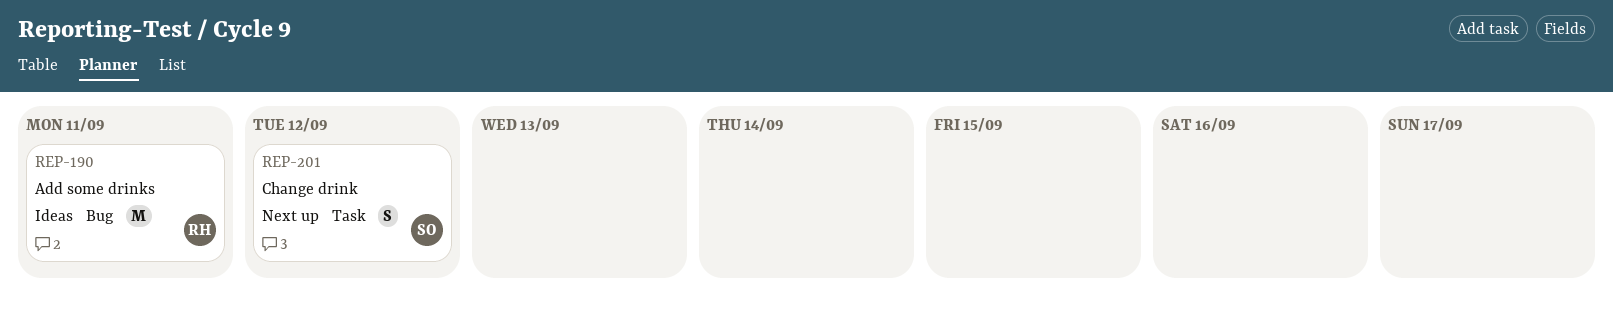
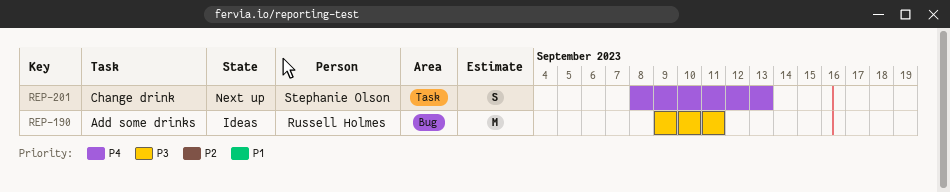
REP-201, due: Sep 12 -> Sep 13

